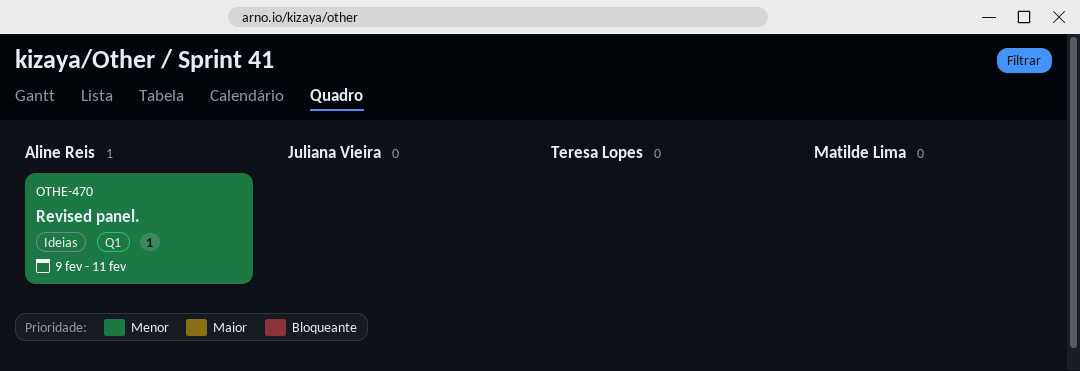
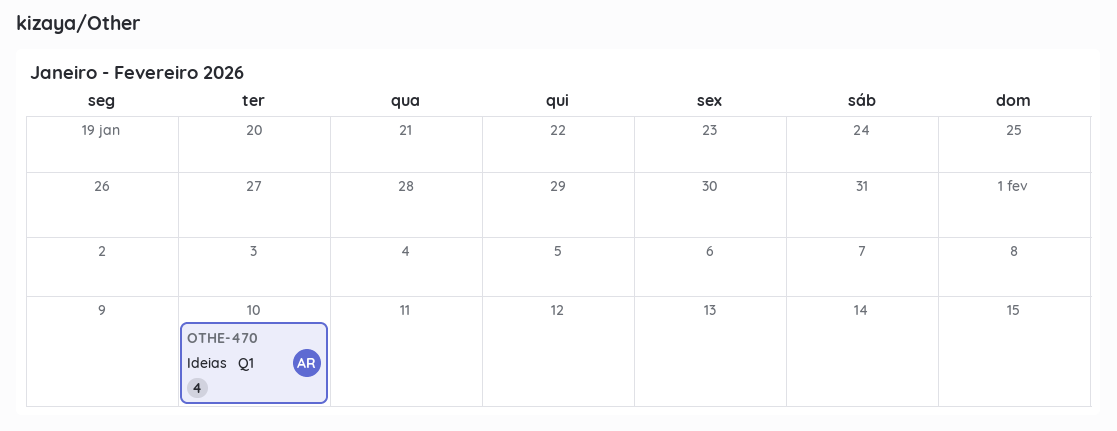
OTHE-470, estimate: 1 -> 4
OTHE-470, due: Feb 11 -> Feb 10

